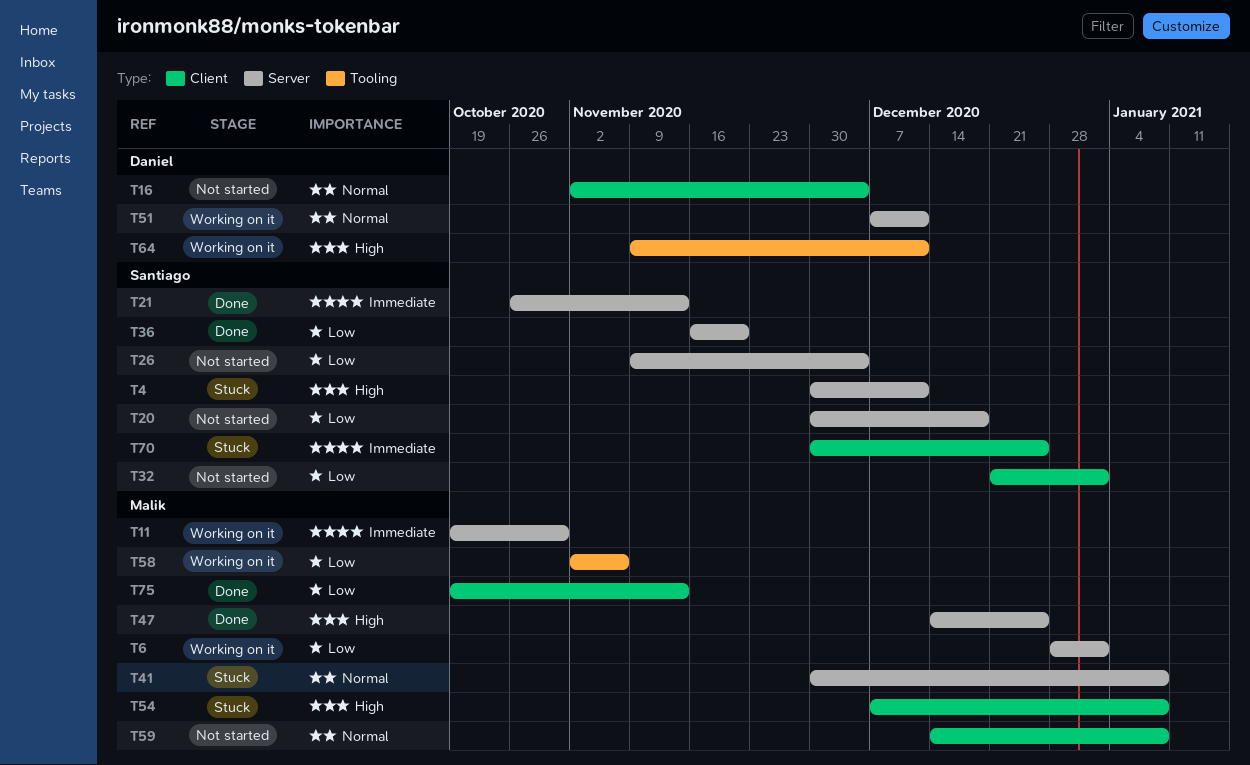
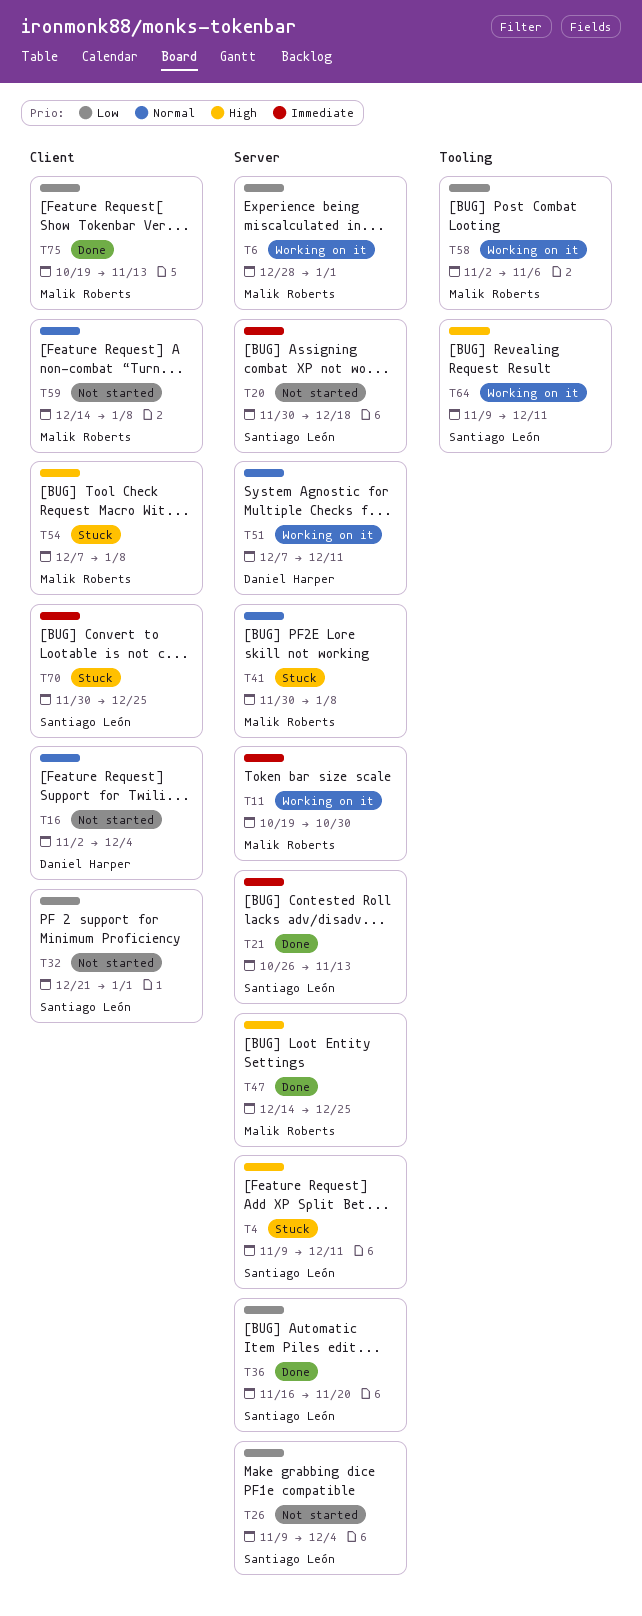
T4, start: Nov 30 -> Nov 9
T20, priority: Low -> Immediate
T64, owner: Daniel Harper -> Santiago León

